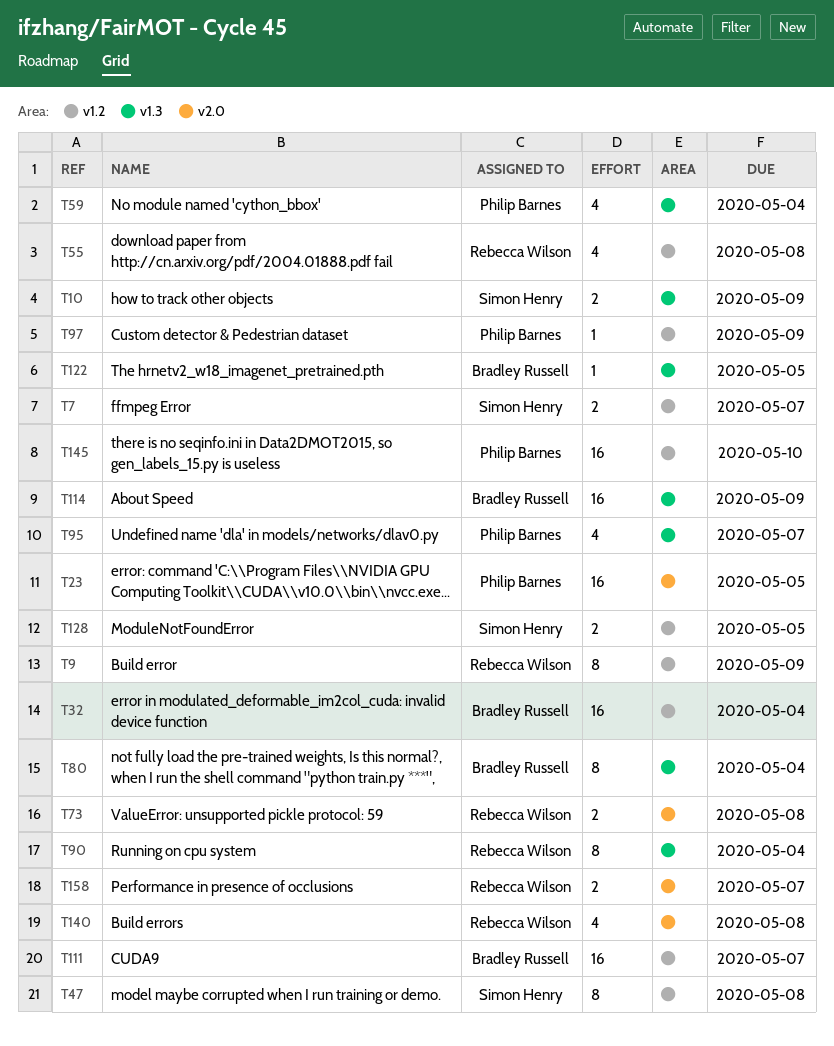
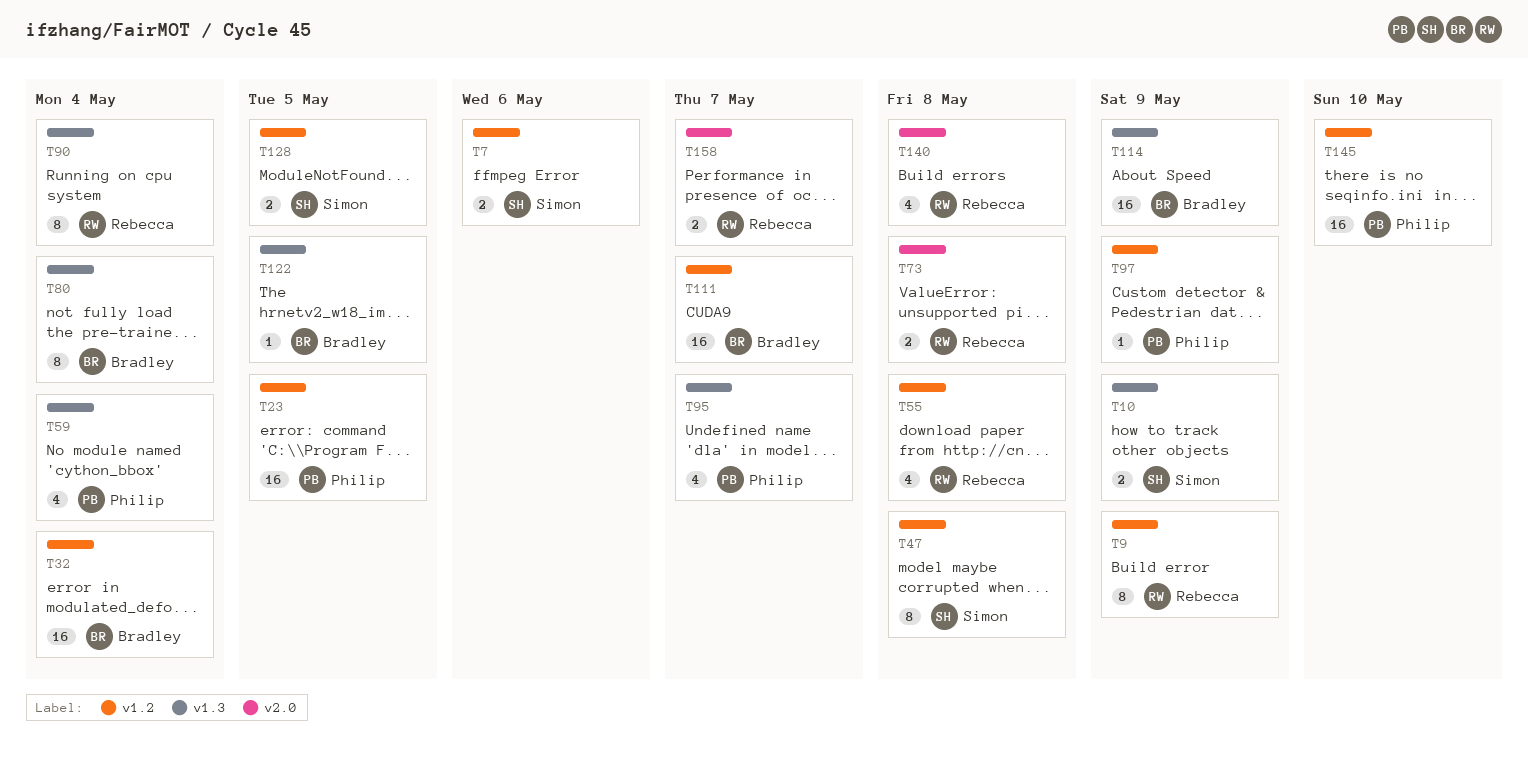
T7, due: May 7 -> May 6
T23, label: v2.0 -> v1.2

